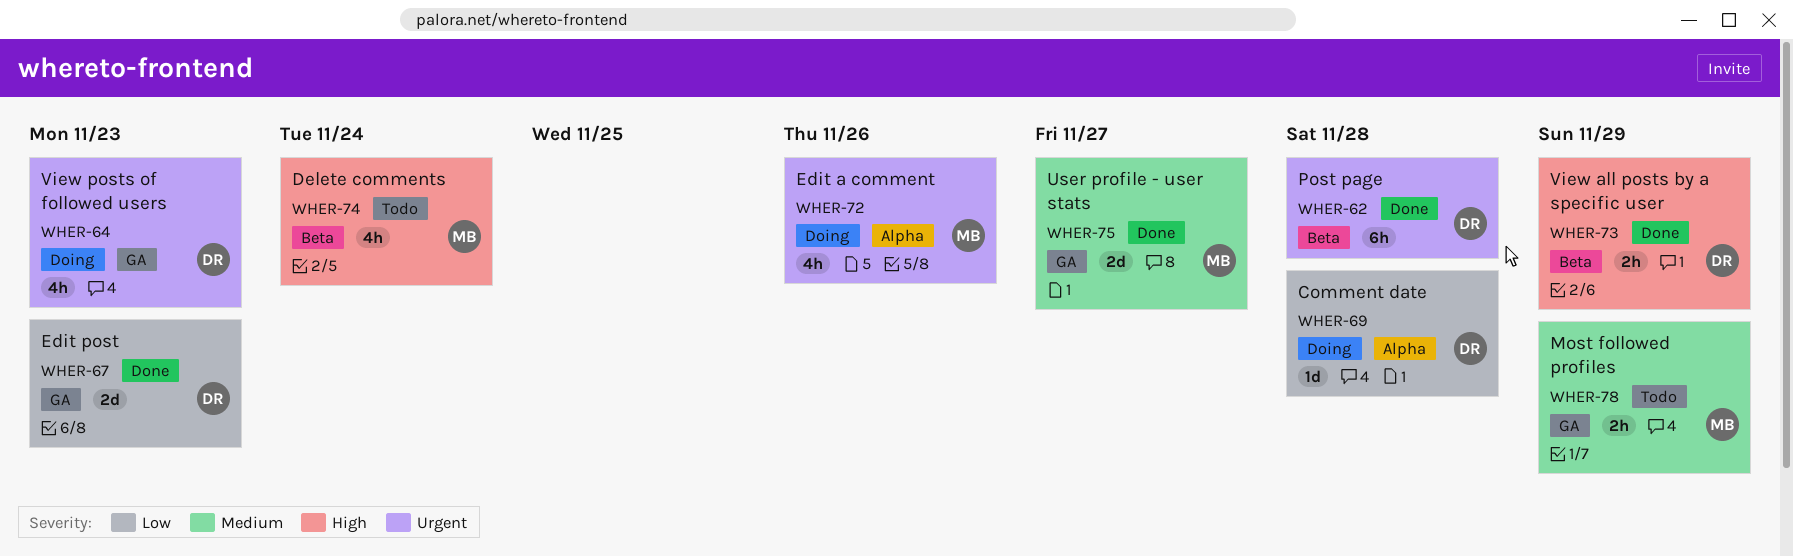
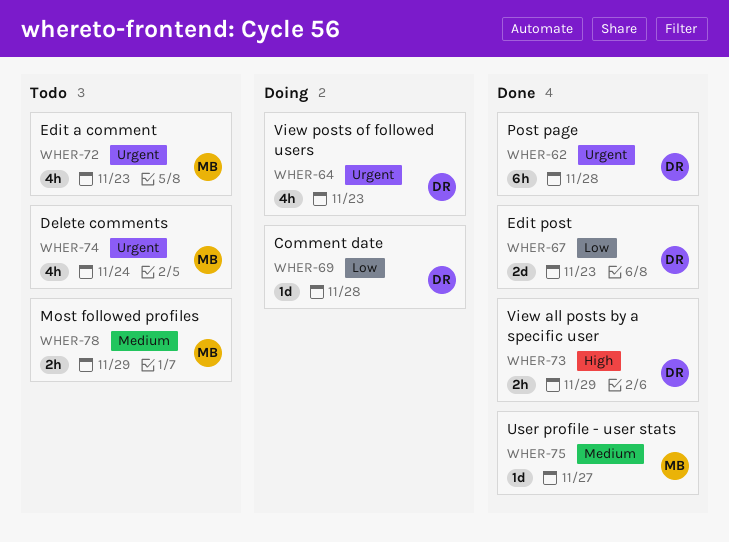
WHER-72, status: Doing -> Todo
WHER-72, due: Nov 26 -> Nov 23
WHER-74, priority: High -> Urgent
WHER-75, estimate: 2d -> 1d

